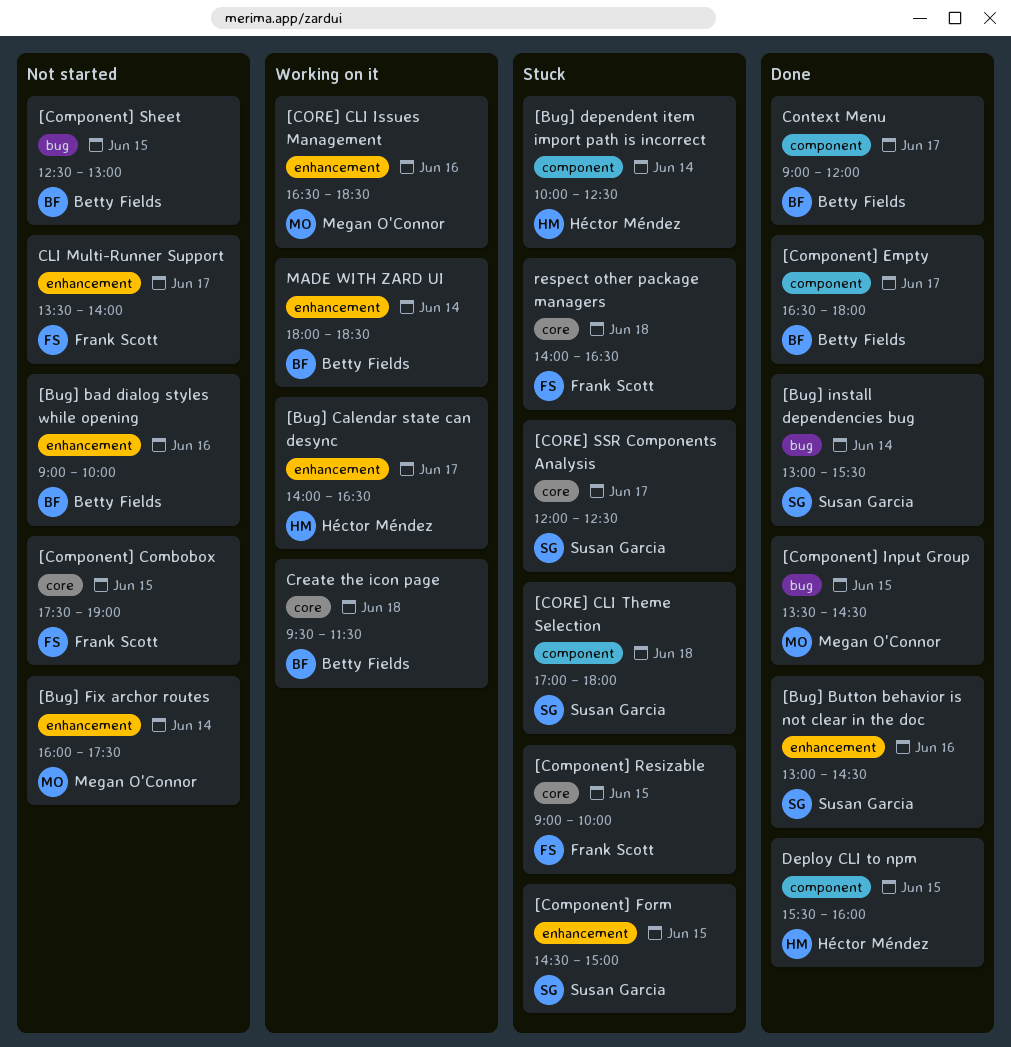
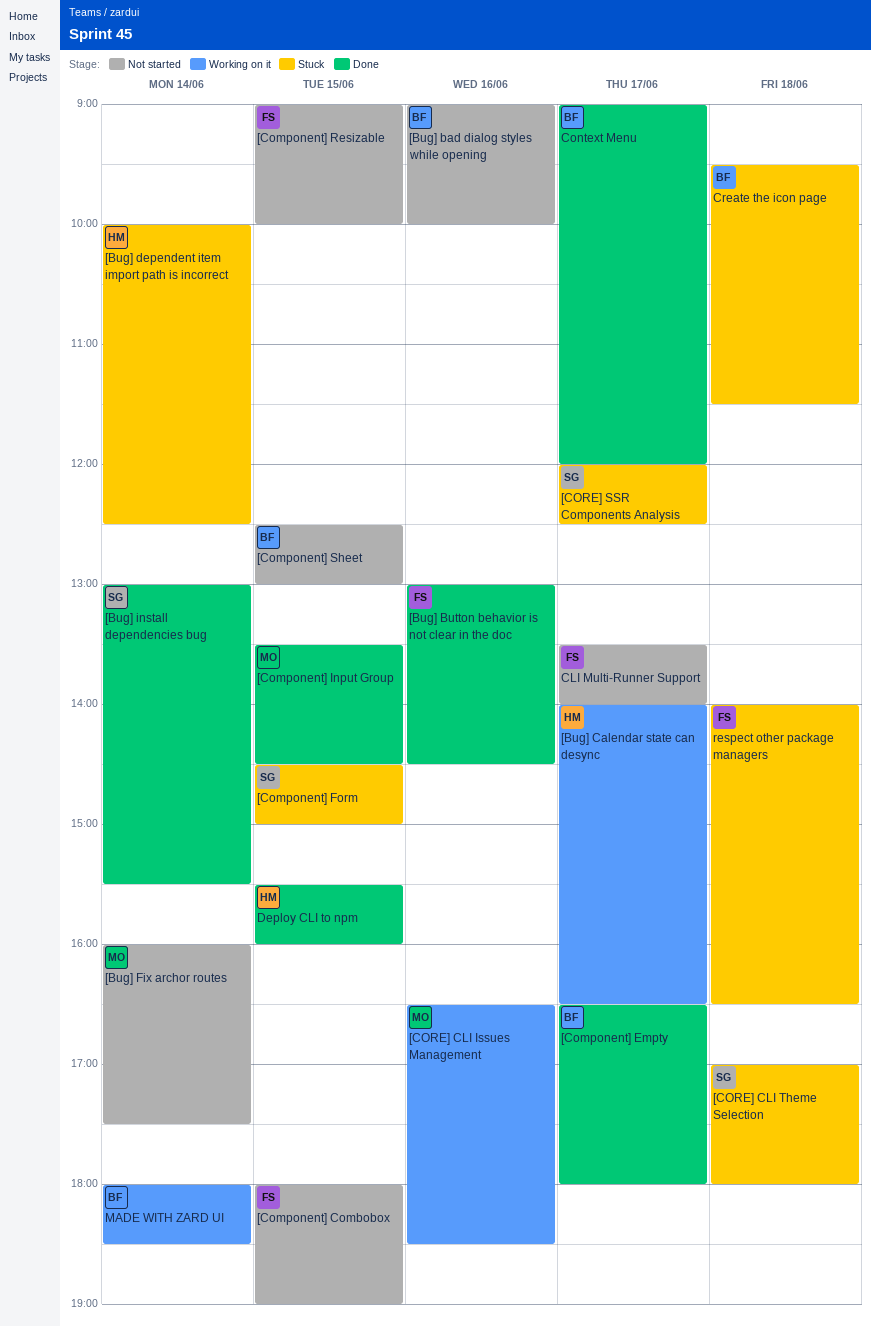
[Bug] Button behavior is not clear in the doc, owner: Susan Garcia -> Frank Scott
[Component] Combobox, begins: 17:30 -> 18:00
[Component] Resizable, status: Stuck -> Not started
Create the icon page, status: Working on it -> Stuck

